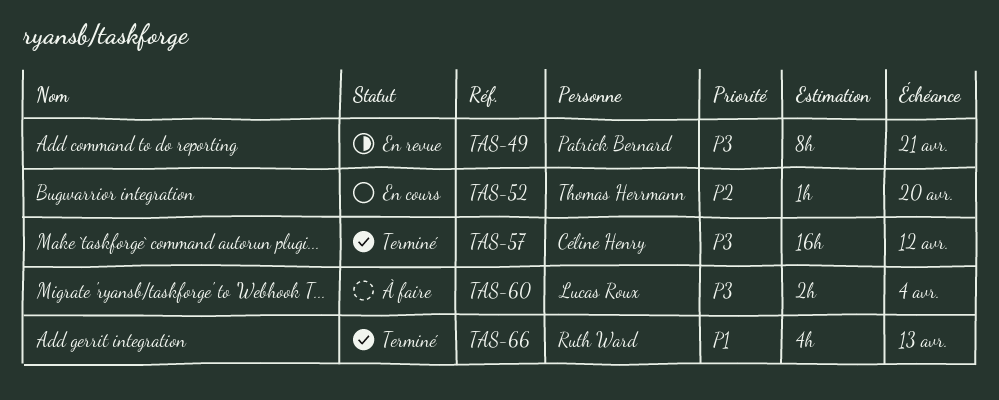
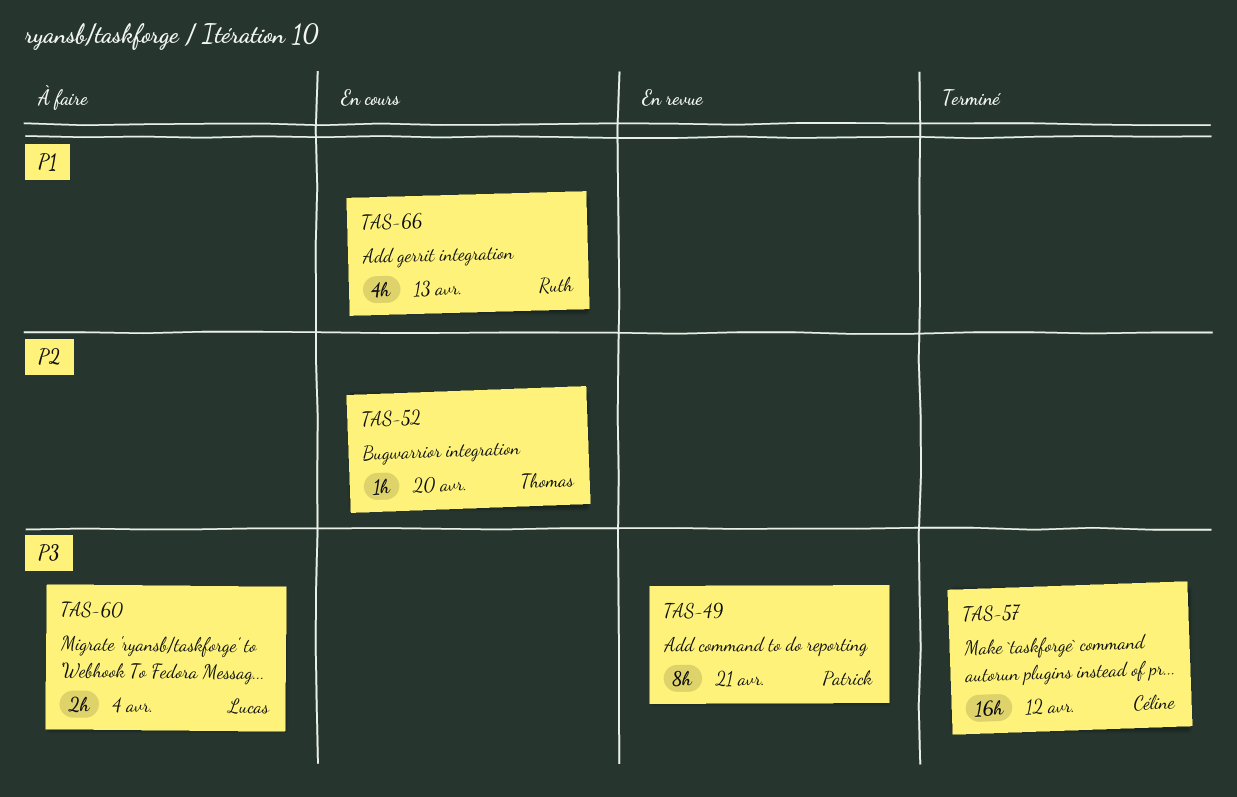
TAS-66, status: Terminé -> En cours

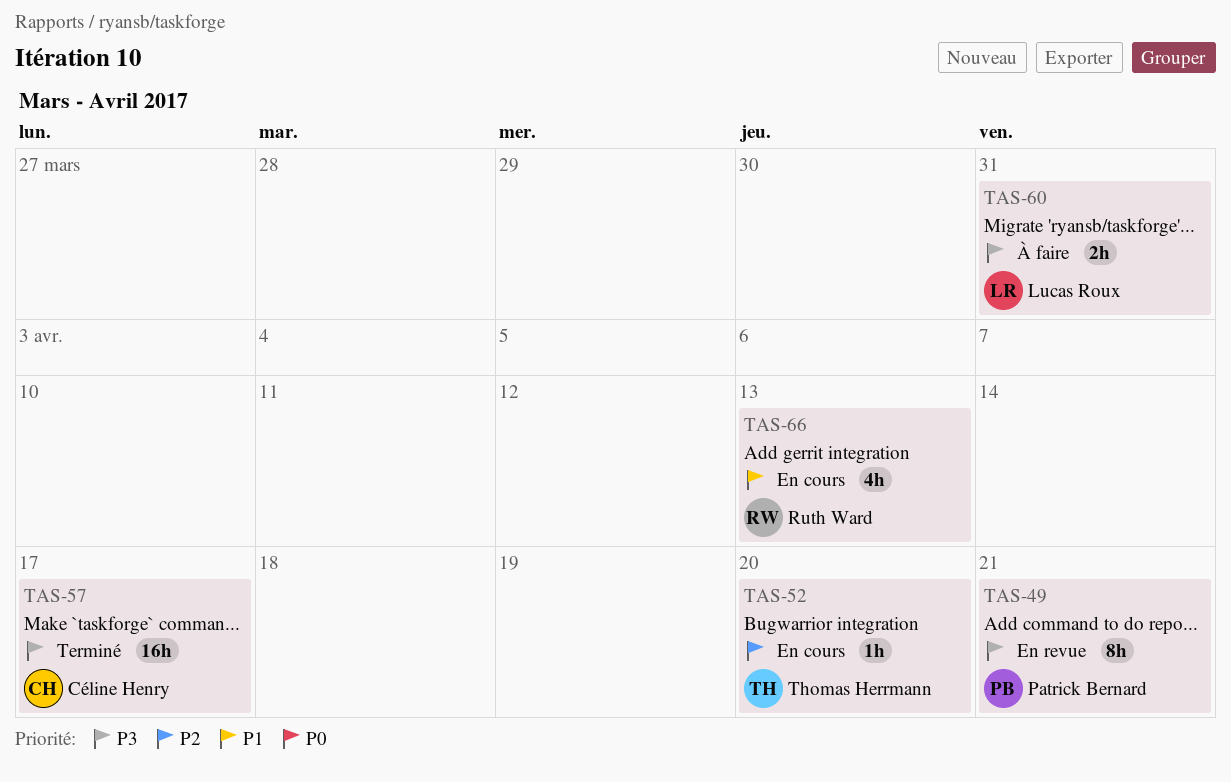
TAS-57, due: Apr 12 -> Apr 17
TAS-60, due: Apr 4 -> Mar 31

